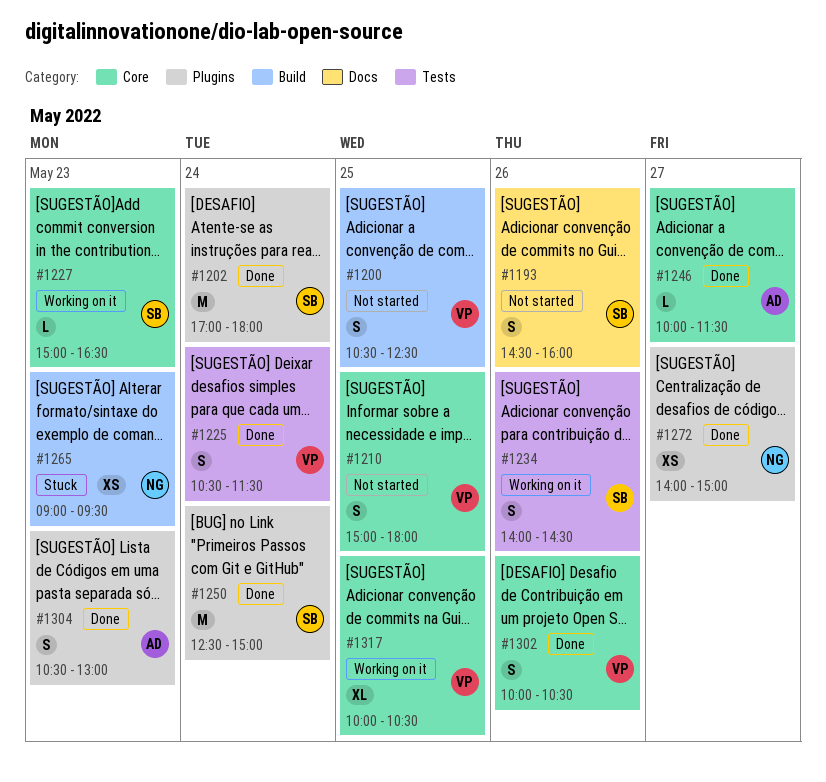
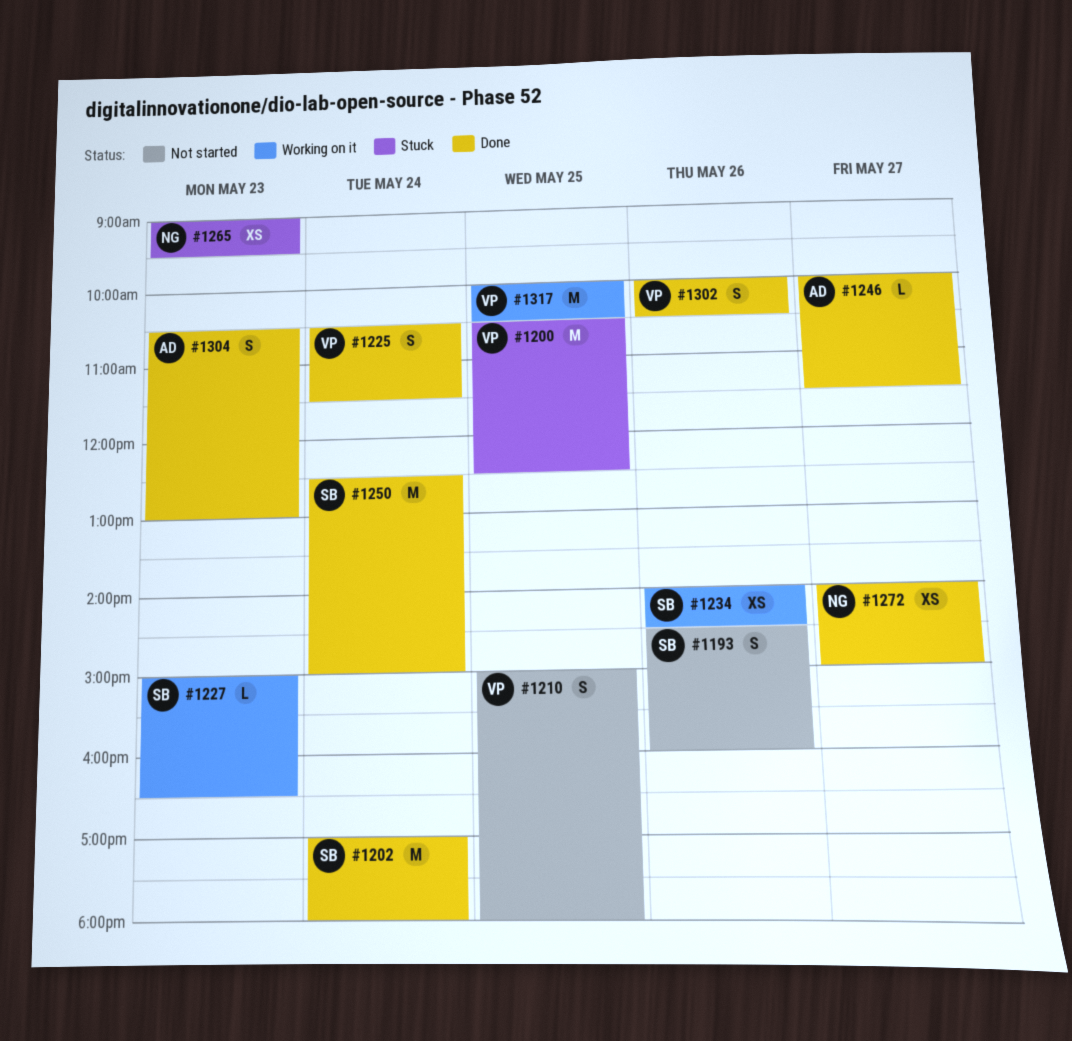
#1200, status: Not started -> Stuck
#1200, estimate: S -> M
#1234, estimate: S -> XS
#1317, estimate: XL -> M

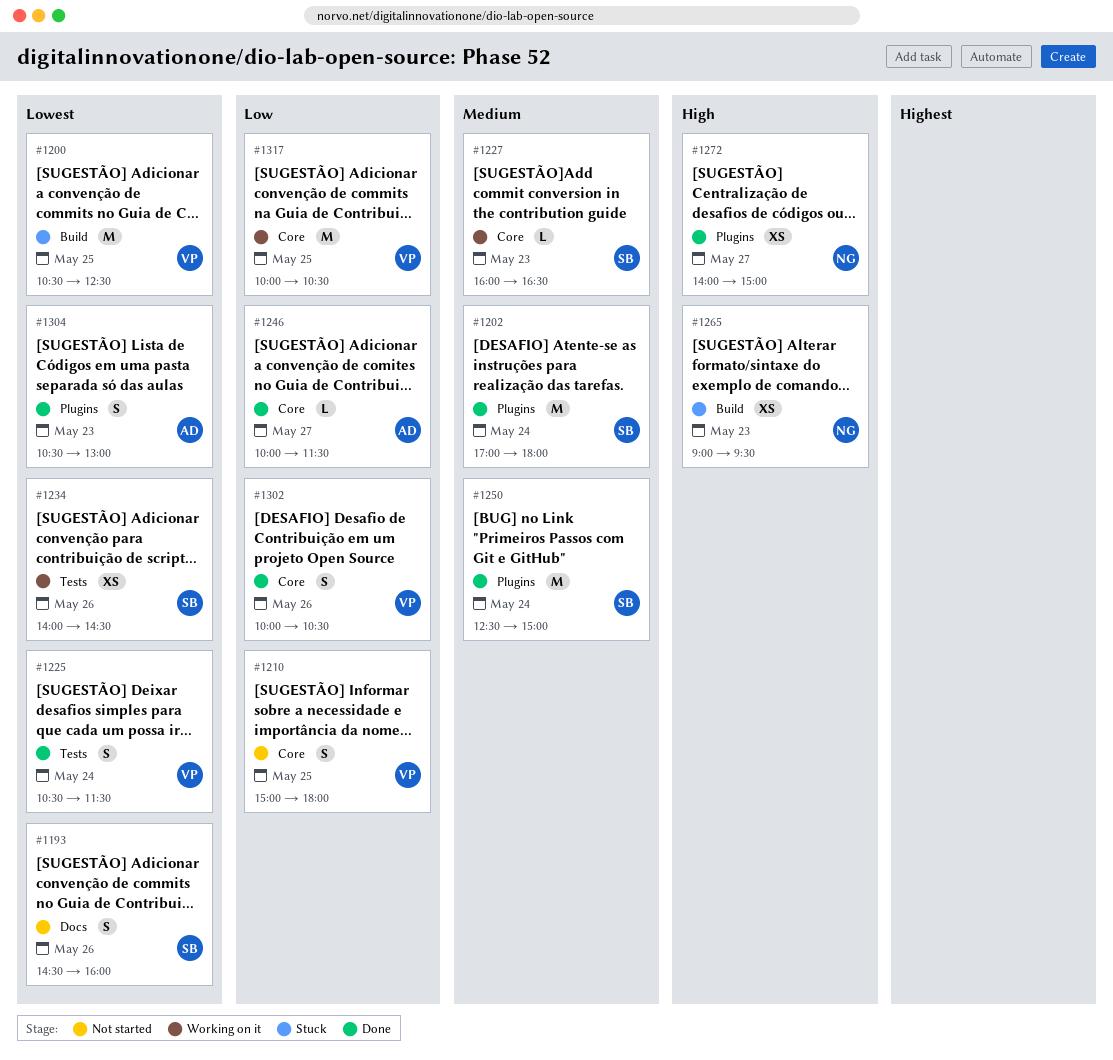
#1227, begins: 15:00 -> 16:00

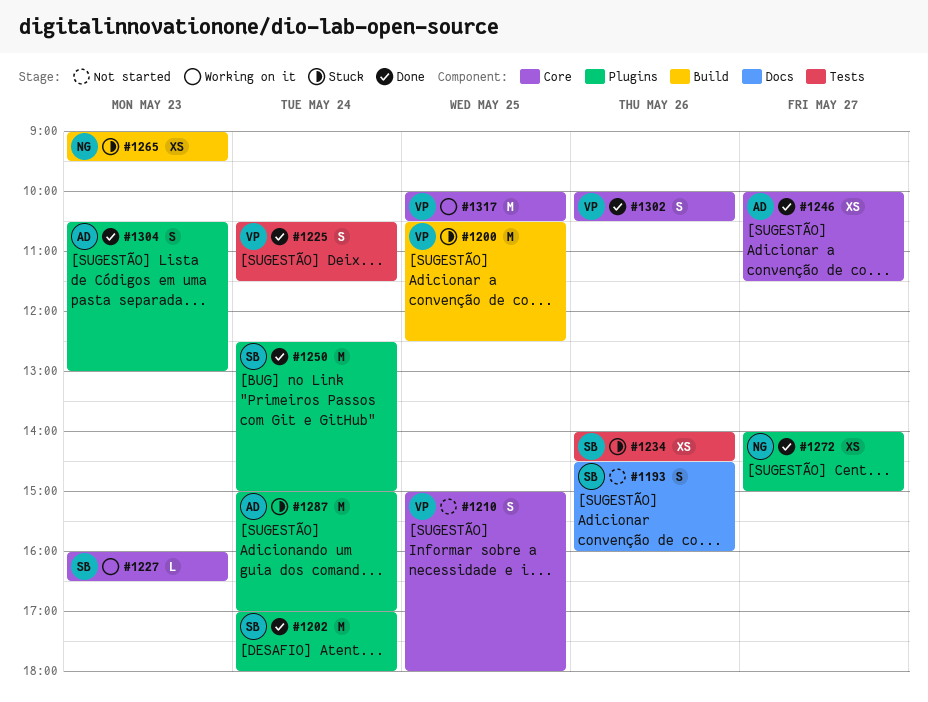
#1234, status: Working on it -> Stuck
#1246, estimate: L -> XS
#1287: none -> present

